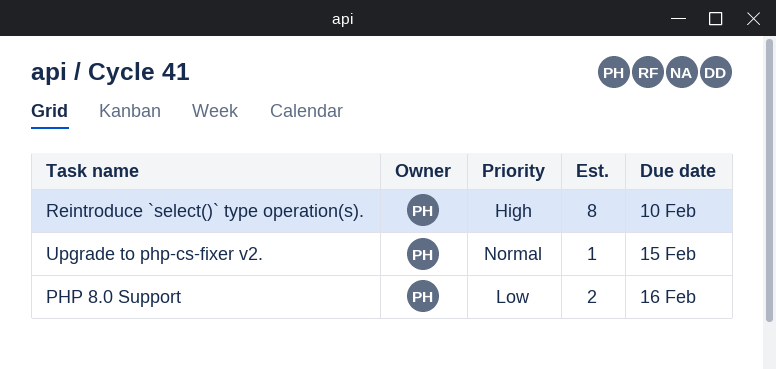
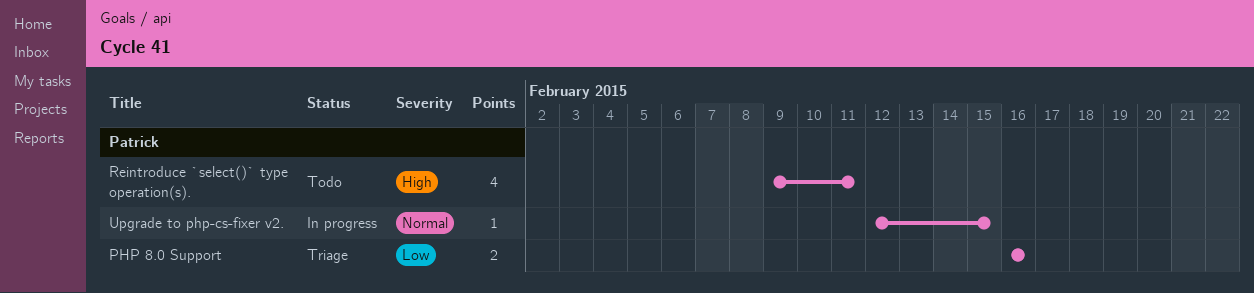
Reintroduce `select()` type operation(s)., estimate: 8 -> 4
Reintroduce `select()` type operation(s)., due: Feb 10 -> Feb 11

